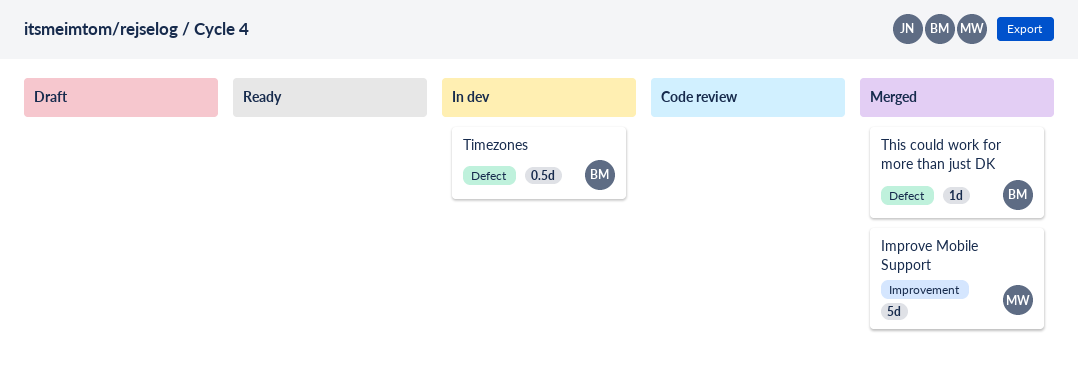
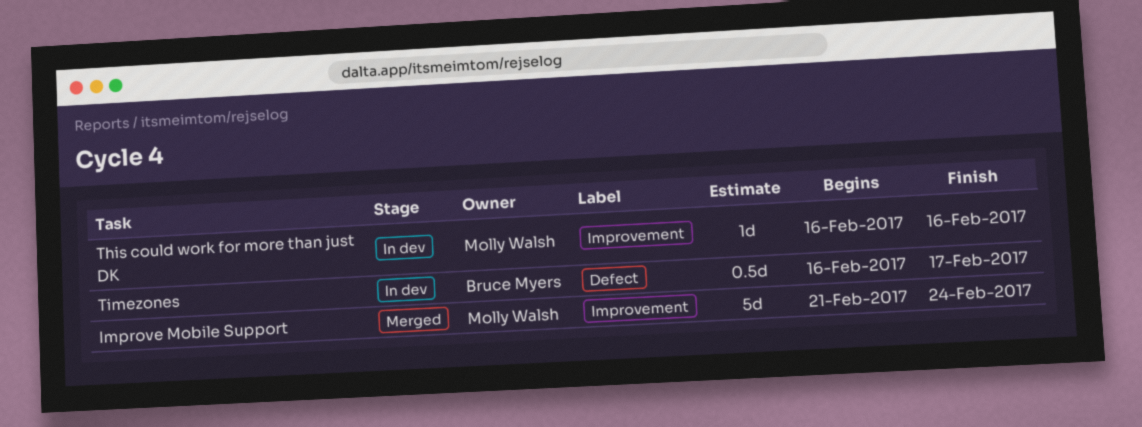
This could work for more than just DK, status: Merged -> In dev
This could work for more than just DK, owner: Bruce Myers -> Molly Walsh
This could work for more than just DK, label: Defect -> Improvement

